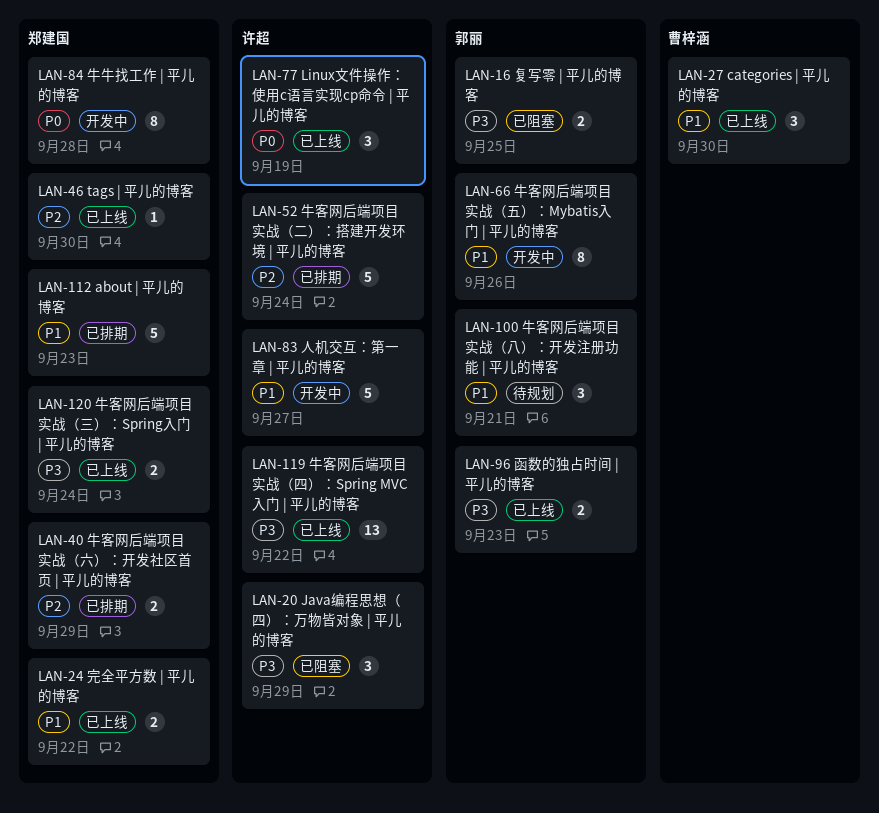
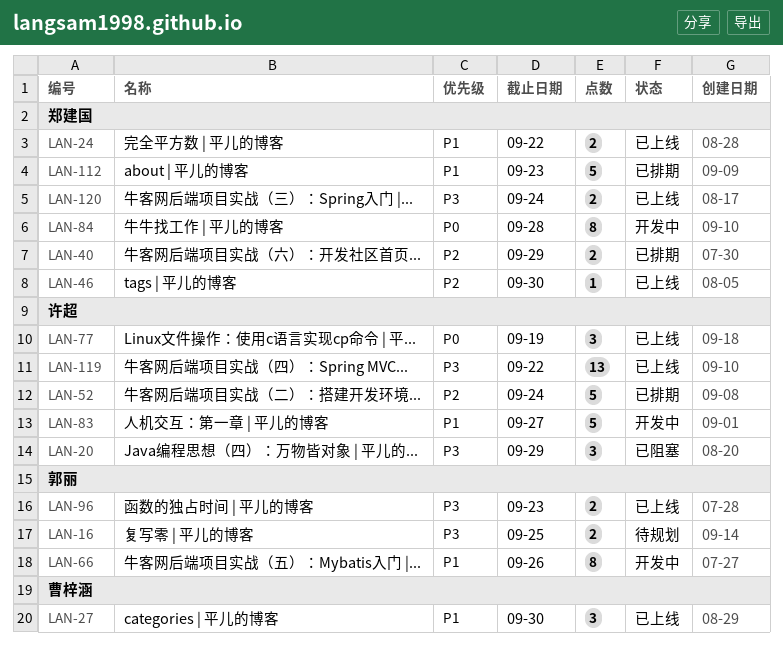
LAN-16, status: 已阻塞 -> 待规划
LAN-100: present -> none

